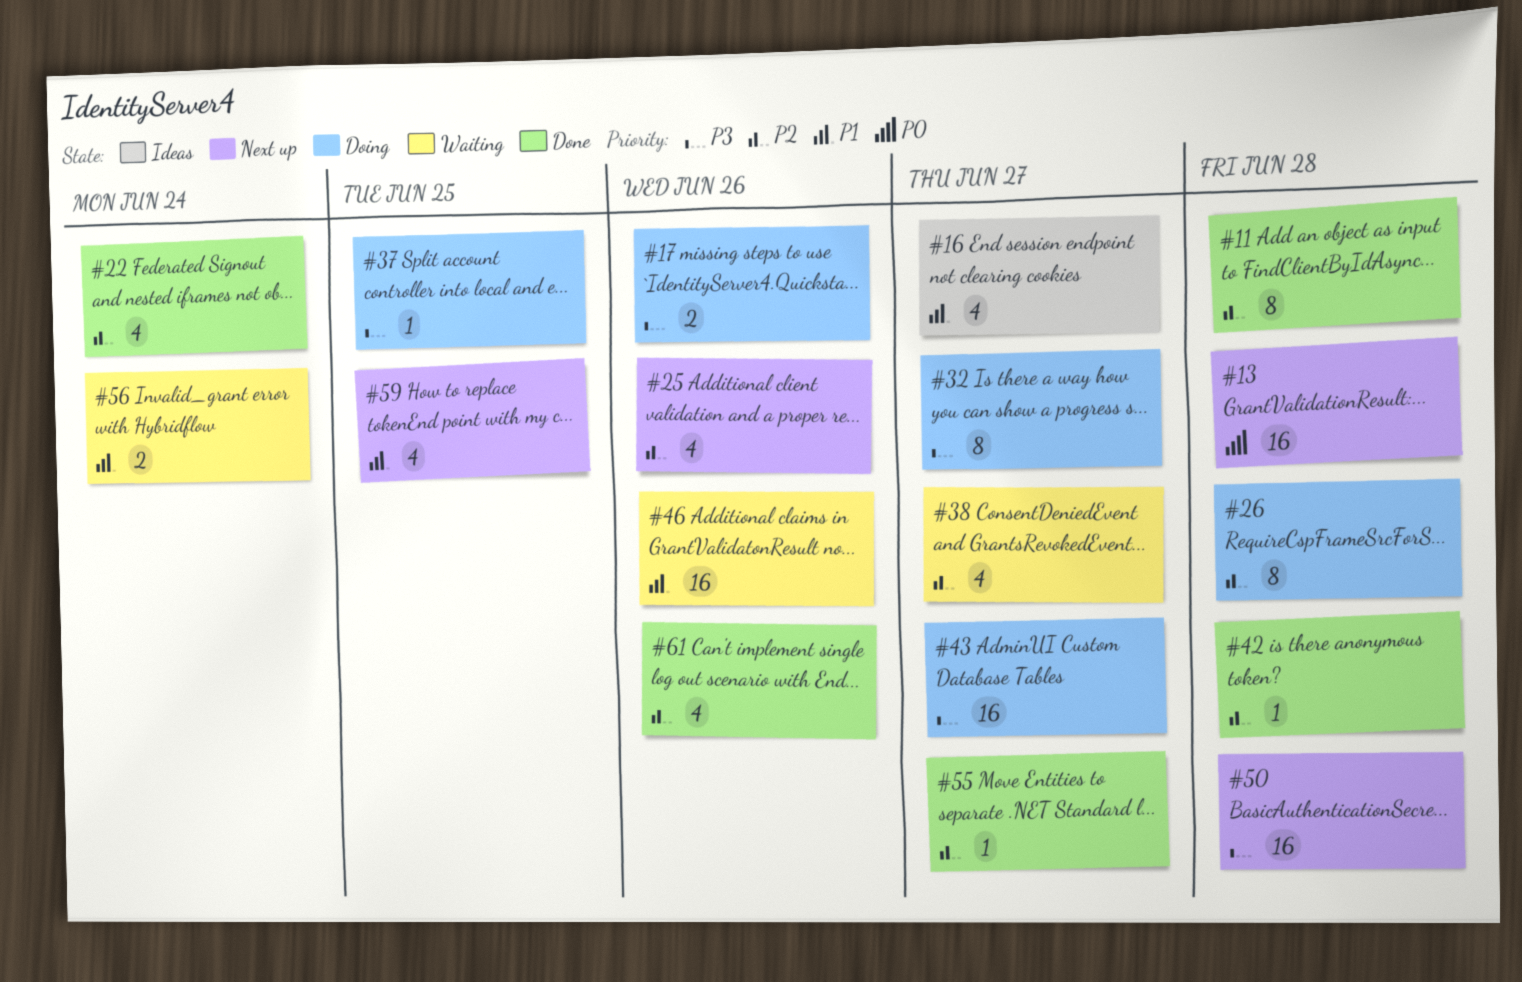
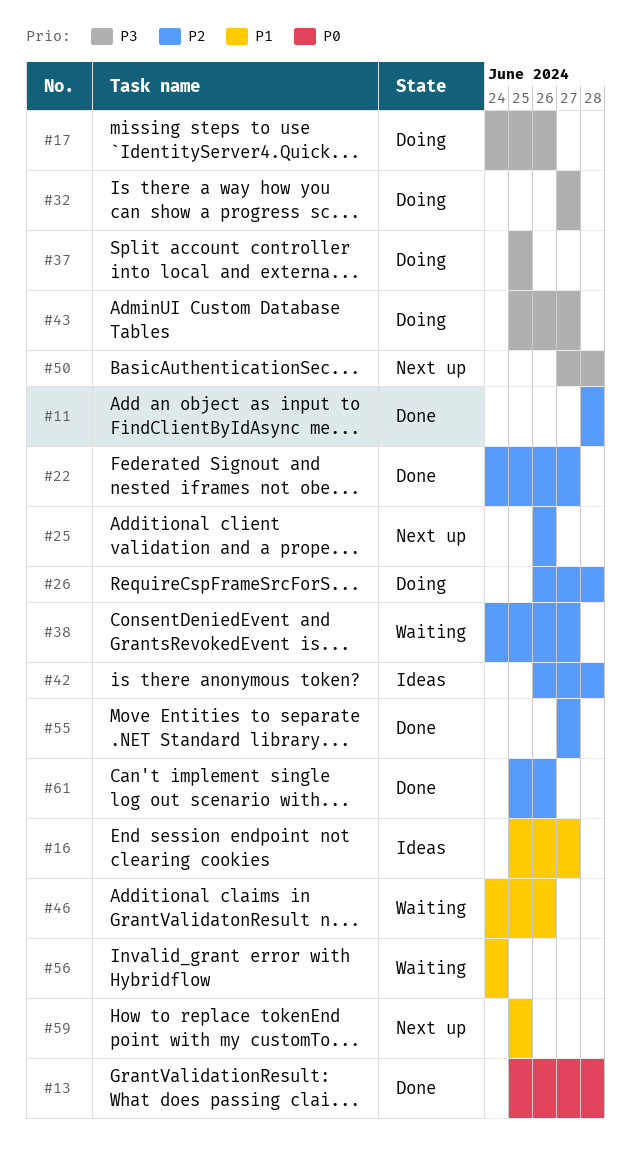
#13, status: Next up -> Done
#22, due: Jun 24 -> Jun 27
#42, status: Done -> Ideas

